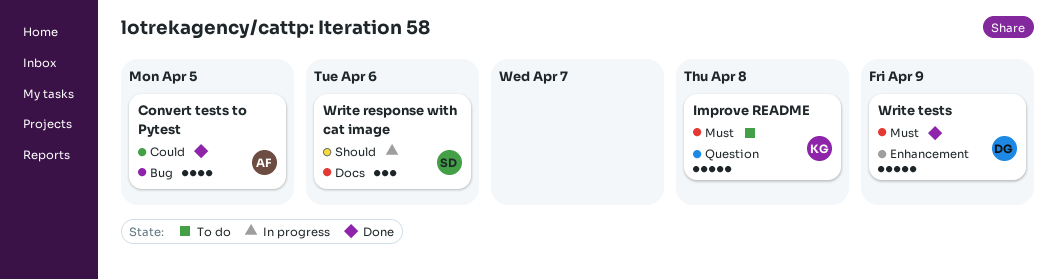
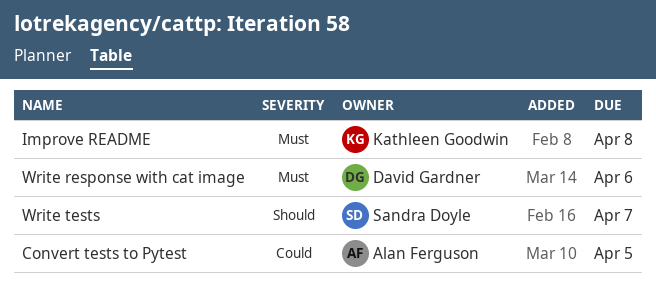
Write response with cat image, owner: Sandra Doyle -> David Gardner
Write response with cat image, priority: Should -> Must
Write tests, owner: David Gardner -> Sandra Doyle
Write tests, priority: Must -> Should
Write tests, due: Apr 9 -> Apr 7

